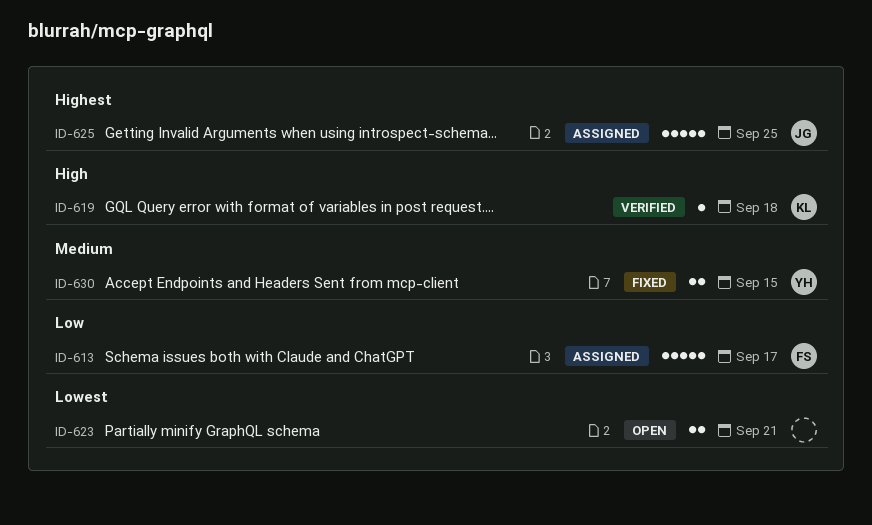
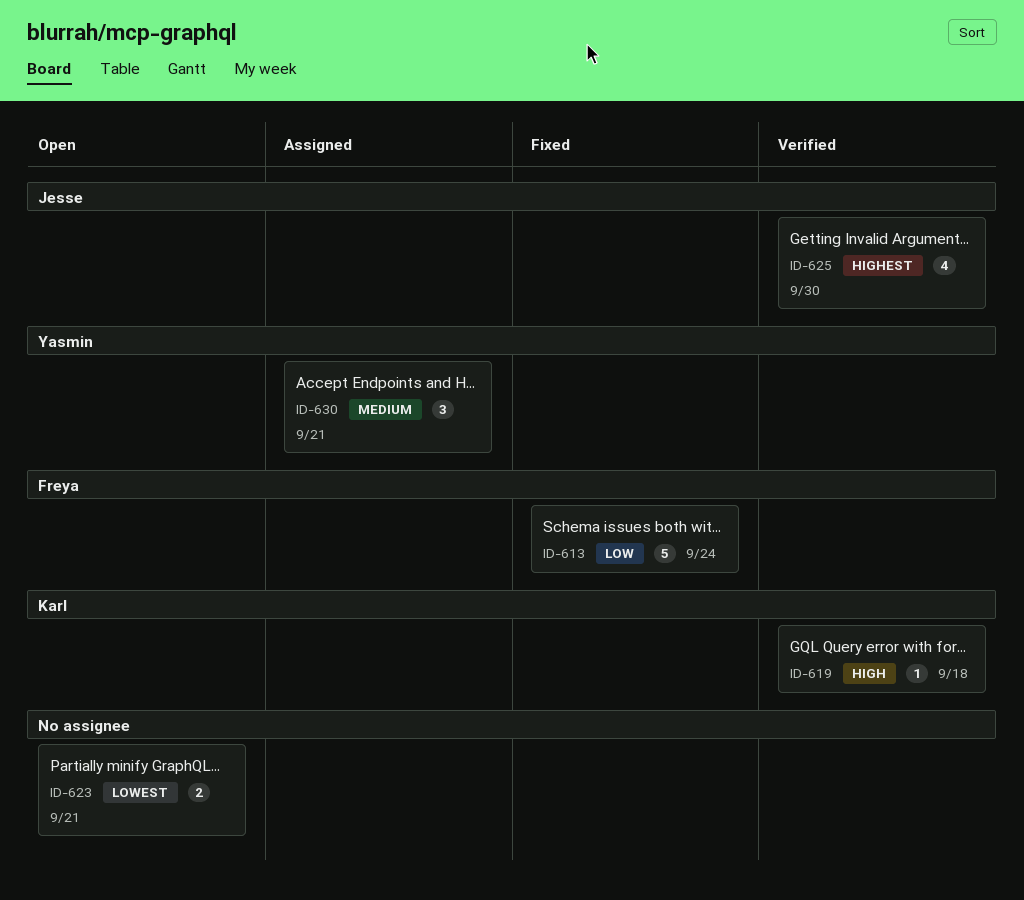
ID-613, status: Assigned -> Fixed
ID-613, due: Sep 17 -> Sep 24
ID-625, status: Assigned -> Verified
ID-625, estimate: 5 -> 4
ID-625, due: Sep 25 -> Sep 30
ID-630, status: Fixed -> Assigned
ID-630, estimate: 2 -> 3
ID-630, due: Sep 15 -> Sep 21

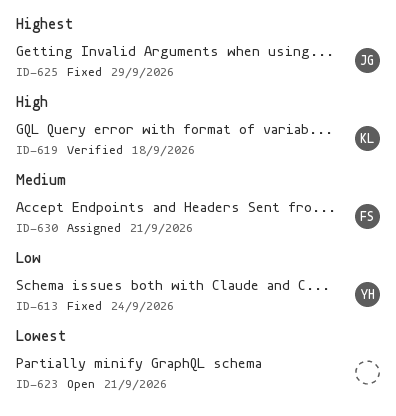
ID-613, owner: Freya -> Yasmin
ID-625, status: Verified -> Fixed
ID-625, due: Sep 30 -> Sep 29
ID-630, owner: Yasmin -> Freya

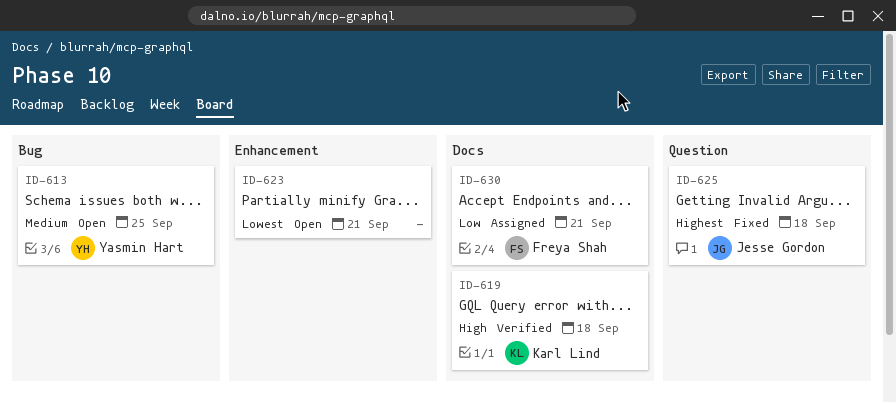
ID-613, status: Fixed -> Open
ID-613, priority: Low -> Medium
ID-613, due: Sep 24 -> Sep 25
ID-625, due: Sep 29 -> Sep 18
ID-630, priority: Medium -> Low

